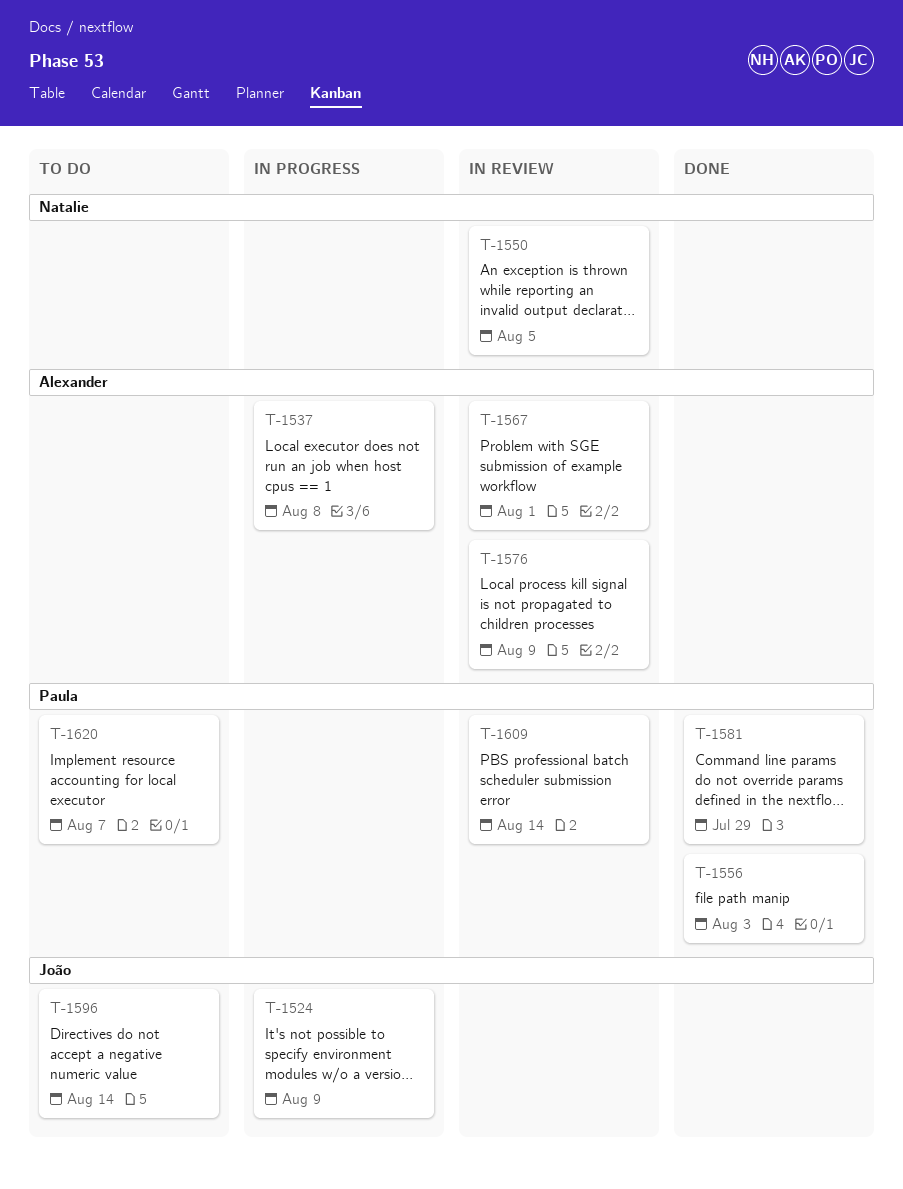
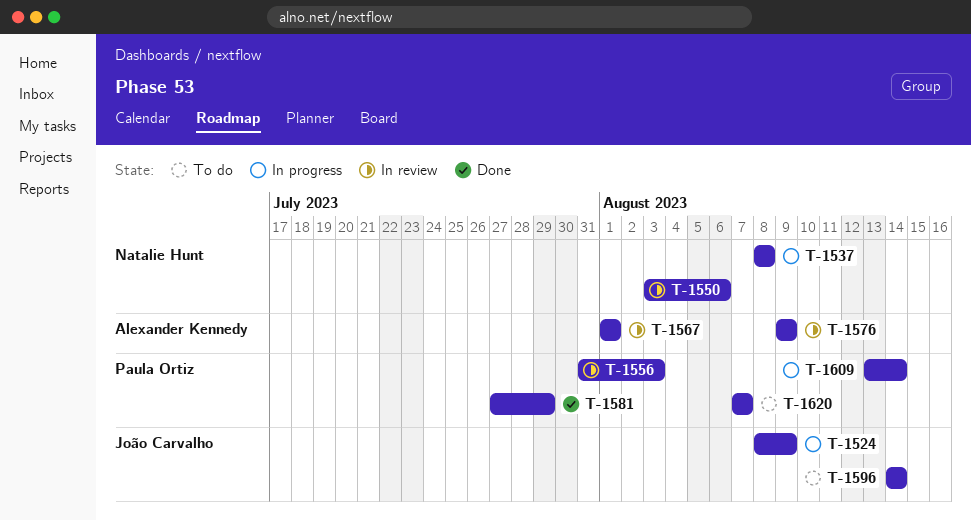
T-1537, owner: Alexander Kennedy -> Natalie Hunt
T-1550, due: Aug 5 -> Aug 6
T-1556, status: Done -> In review
T-1609, status: In review -> In progress

